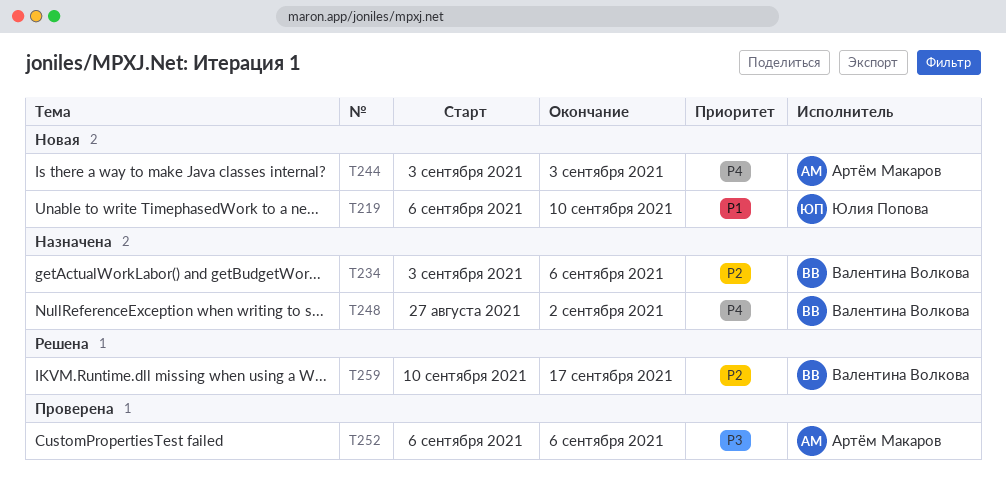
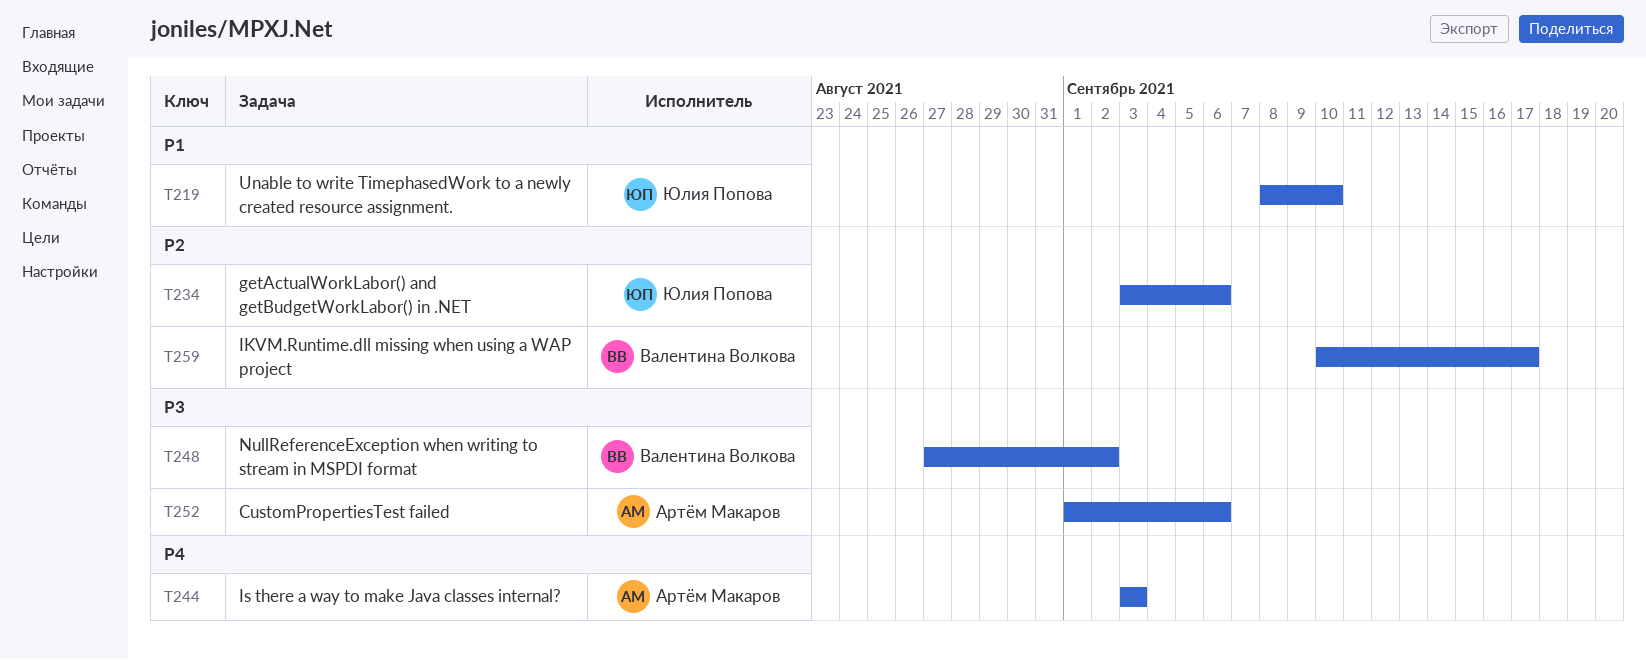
T219, start: Sep 6 -> Sep 8
T234, owner: Валентина Волкова -> Юлия Попова
T248, priority: P4 -> P3
T252, start: Sep 6 -> Sep 1

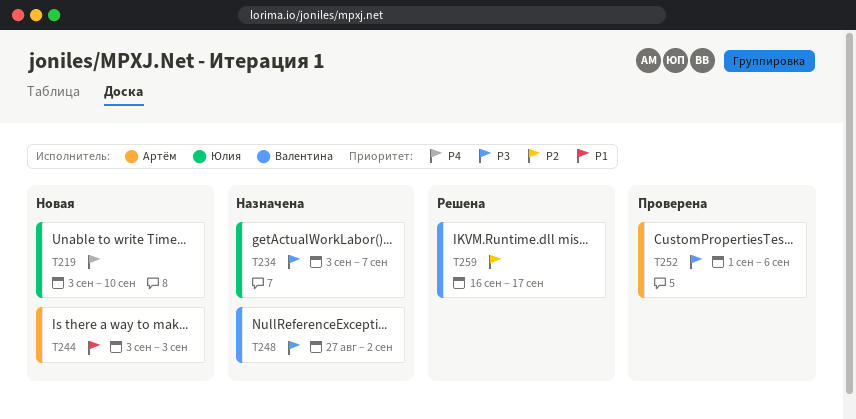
T219, priority: P1 -> P4
T219, start: Sep 8 -> Sep 3
T234, priority: P2 -> P3
T234, due: Sep 6 -> Sep 7
T244, priority: P4 -> P1
T259, start: Sep 10 -> Sep 16

